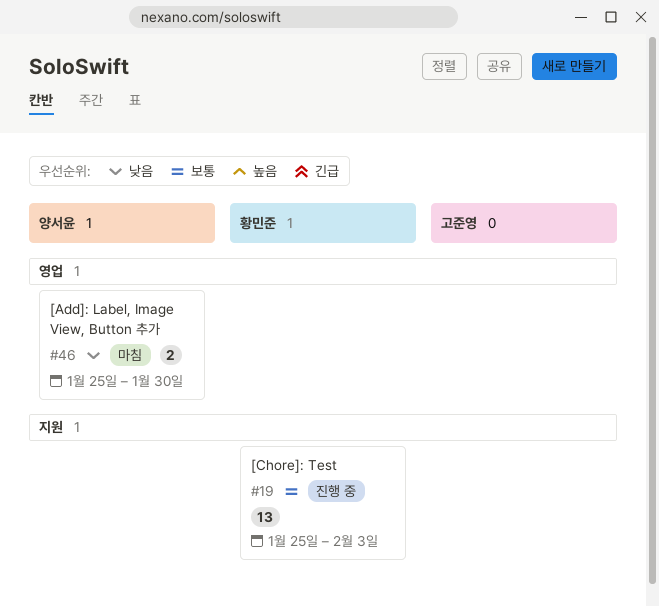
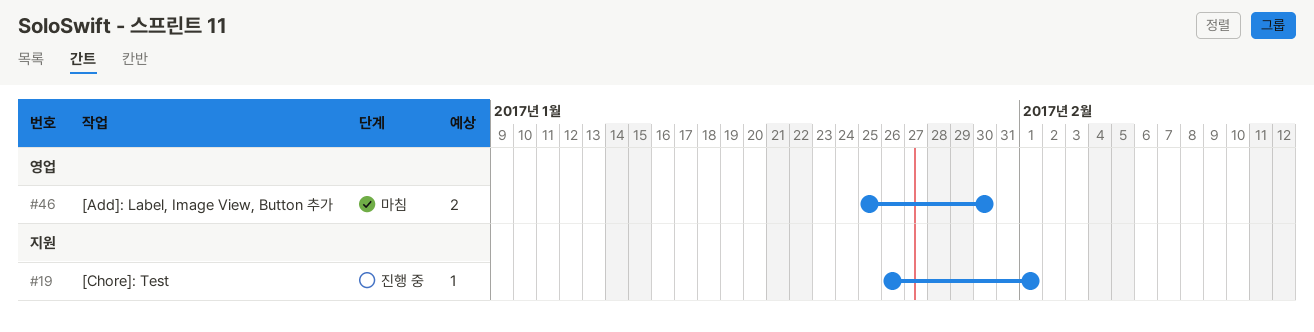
#19, estimate: 13 -> 1
#19, start: Jan 25 -> Jan 26
#19, due: Feb 3 -> Feb 1

